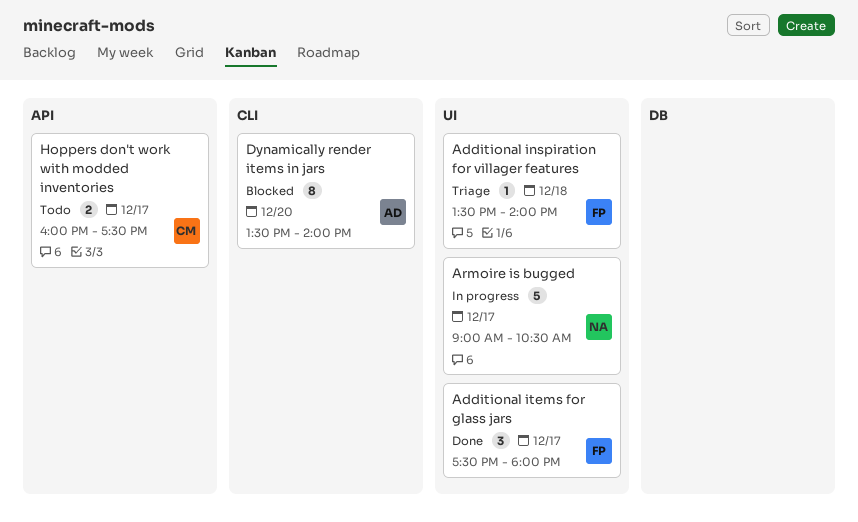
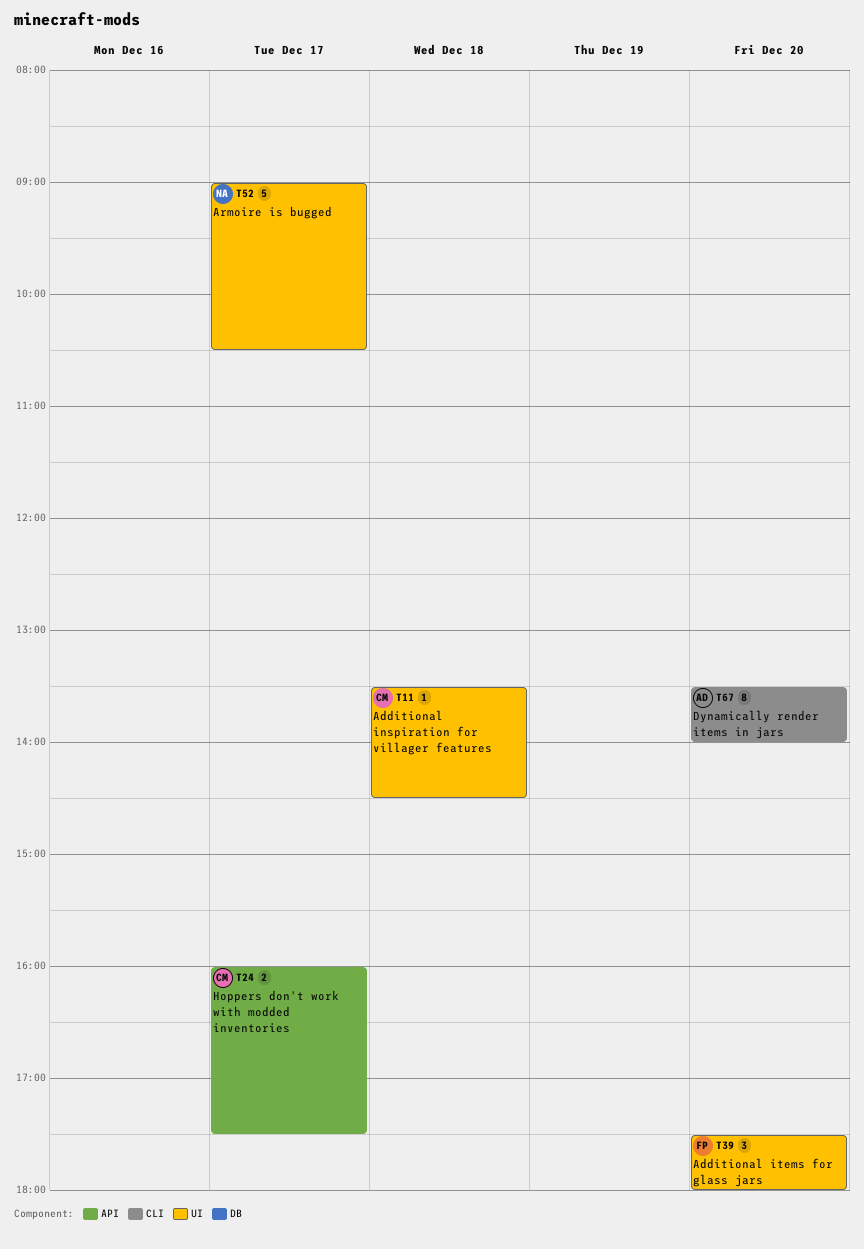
Additional inspiration for villager features, owner: FP -> CM
Additional inspiration for villager features, ends: 14:00 -> 14:30
Additional items for glass jars, day: Dec 17 -> Dec 20

